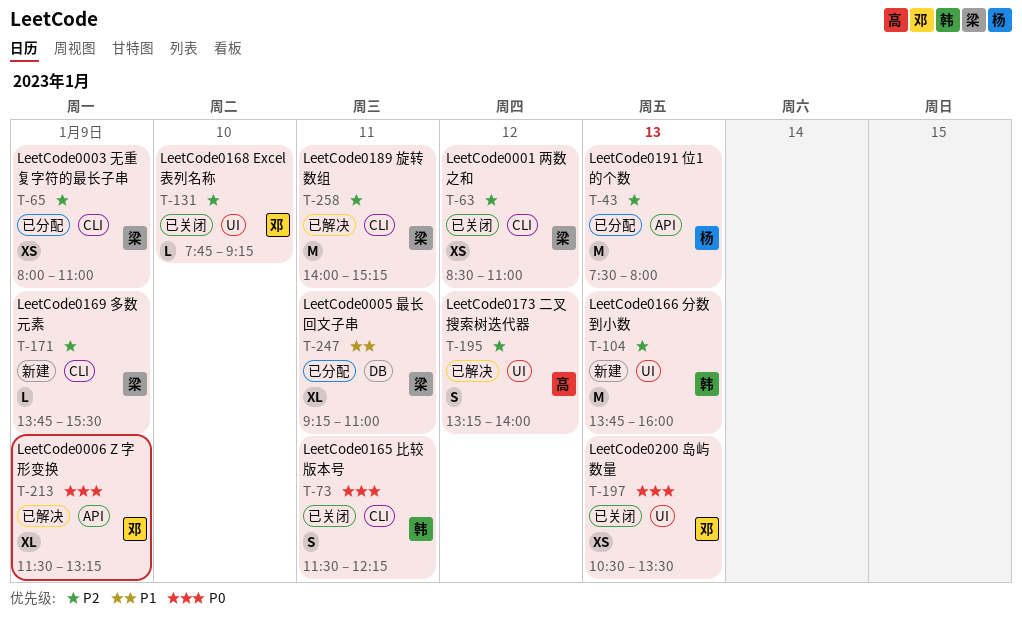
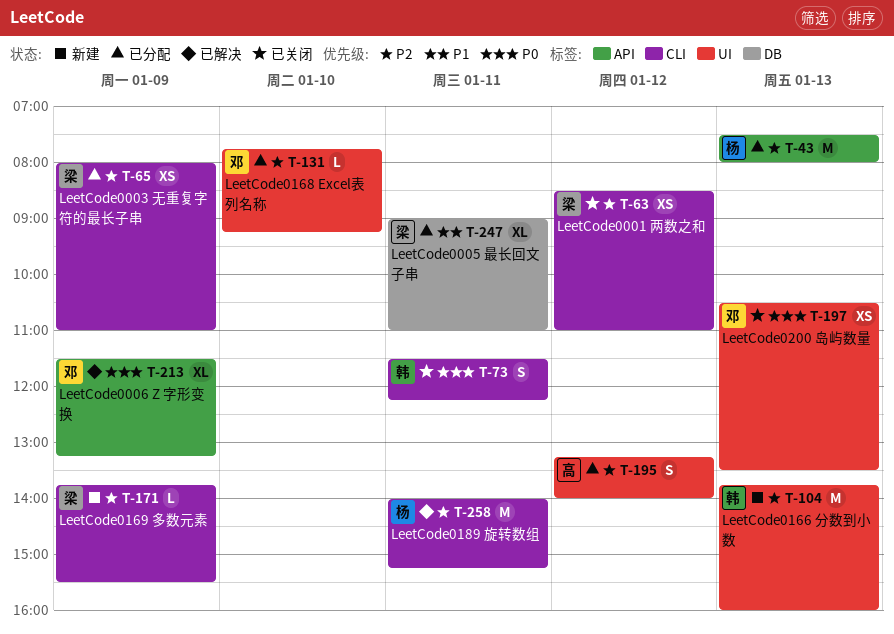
T-131, status: 已关闭 -> 已分配
T-195, status: 已解决 -> 已分配
T-247, begins: 09:15 -> 09:00
T-258, owner: 梁 -> 杨

